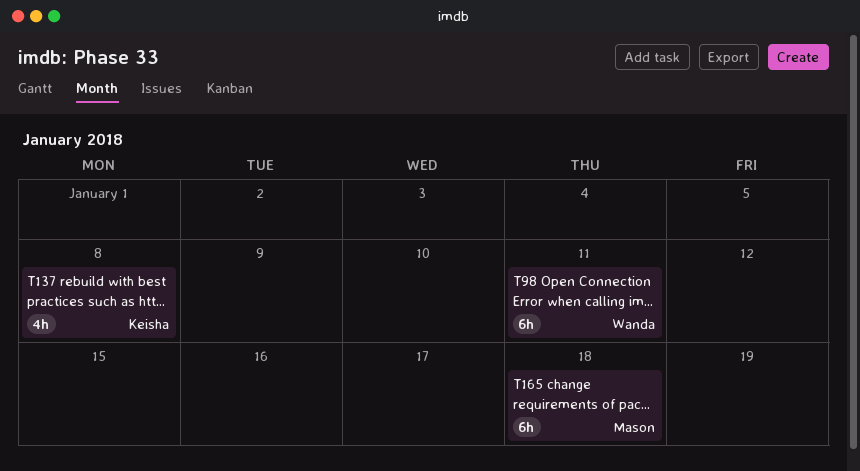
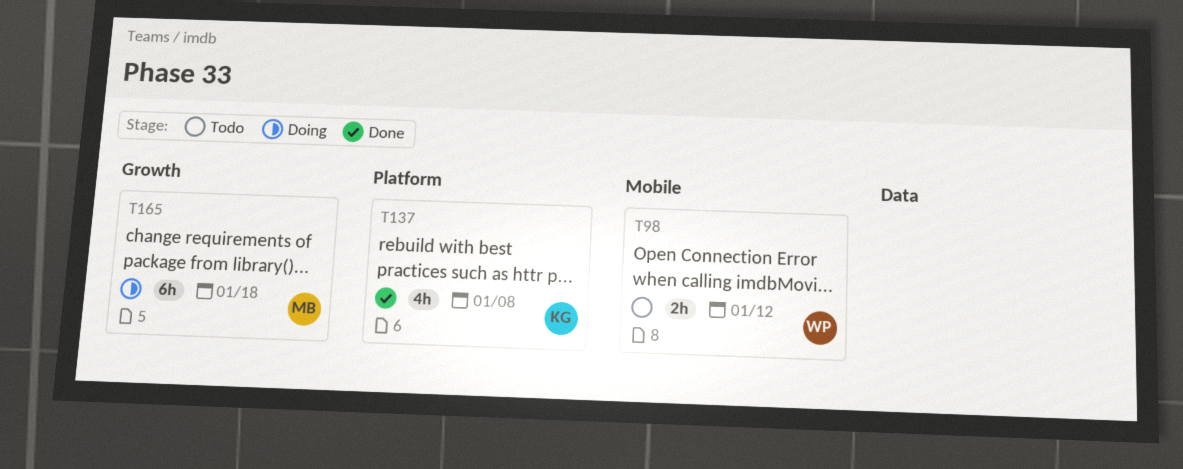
T98, estimate: 6h -> 2h
T98, due: Jan 11 -> Jan 12

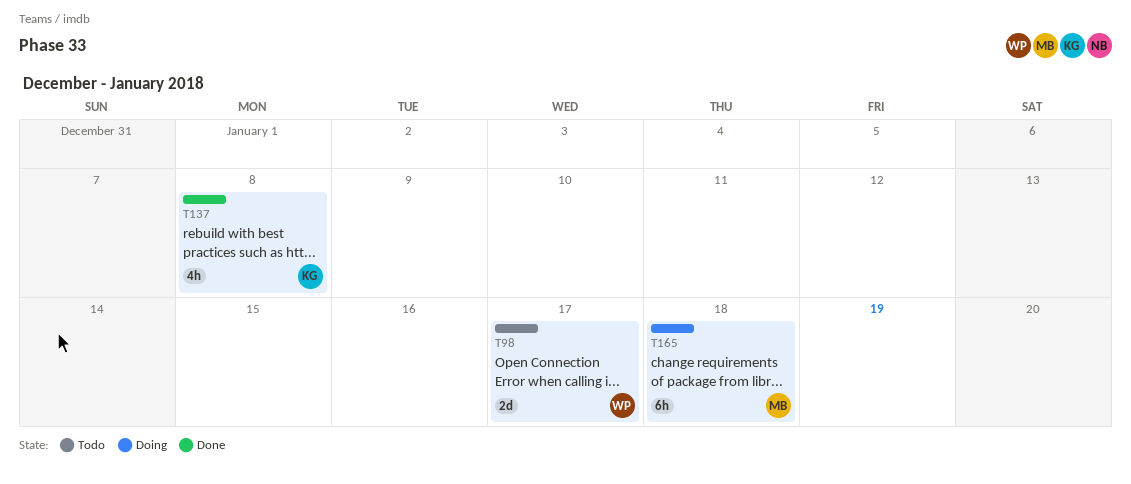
T98, estimate: 2h -> 2d
T98, due: Jan 12 -> Jan 17

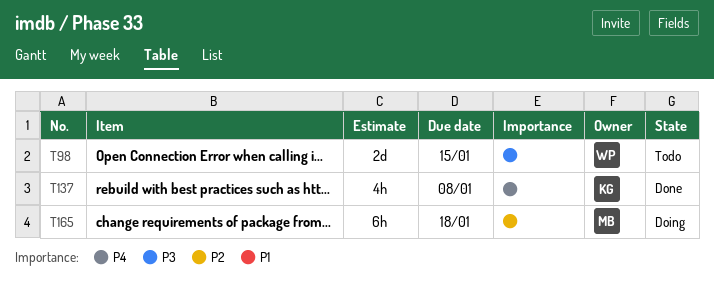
T98, due: Jan 17 -> Jan 15

